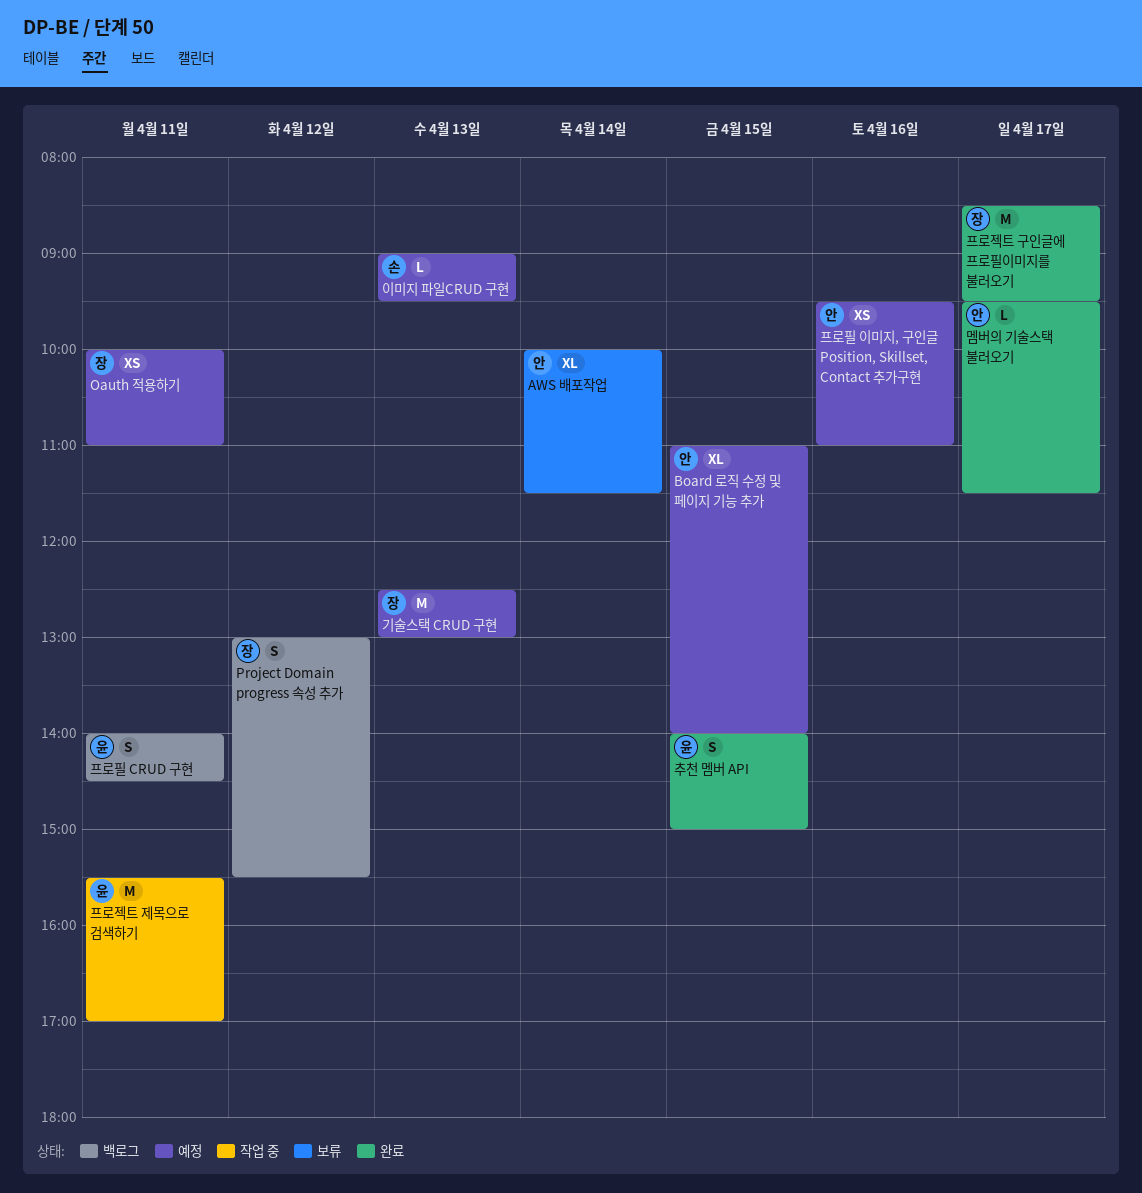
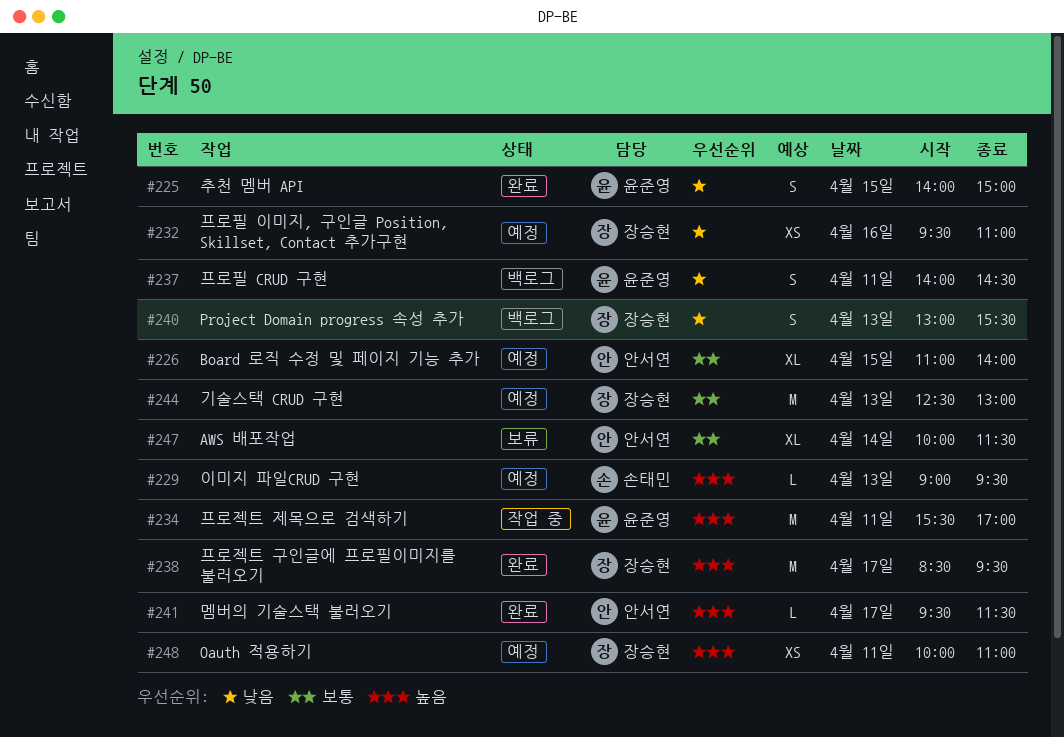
Project Domain progress 속성 추가, day: Apr 12 -> Apr 13
프로필 이미지, 구인글 Position, Skillset, Contact 추가구현, owner: 안서연 -> 장승현

